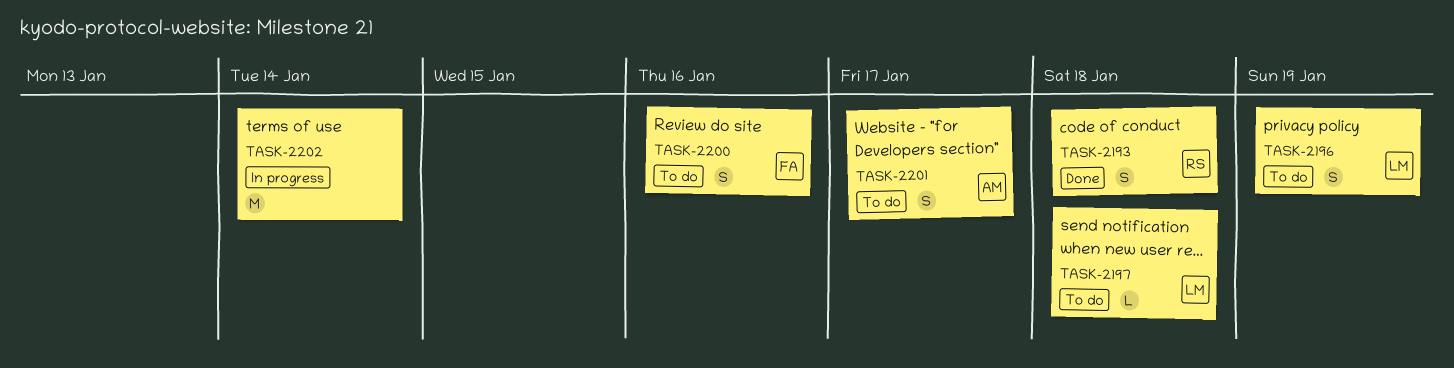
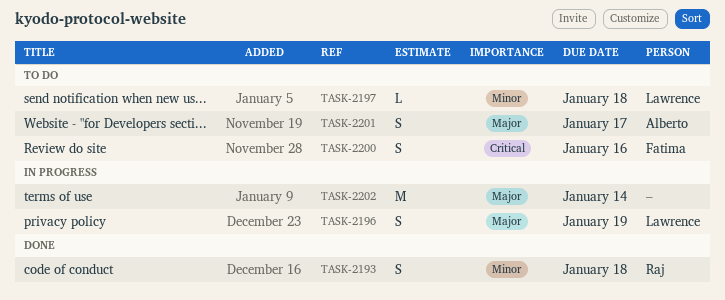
TASK-2196, status: To do -> In progress

